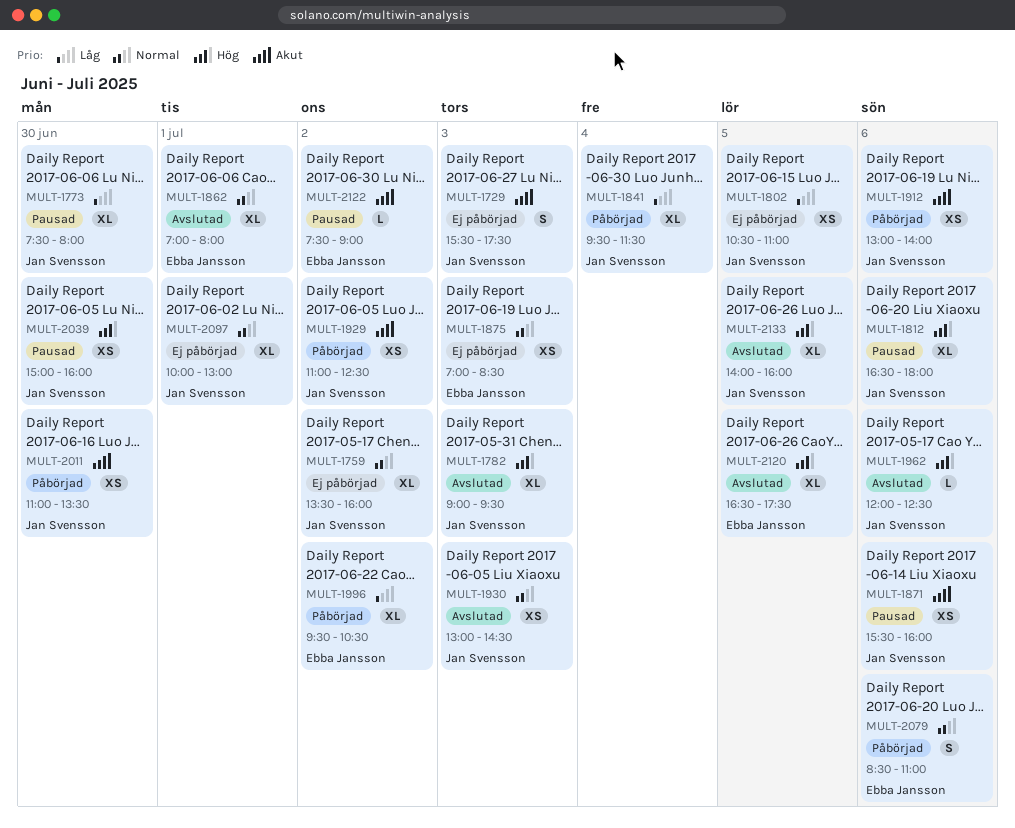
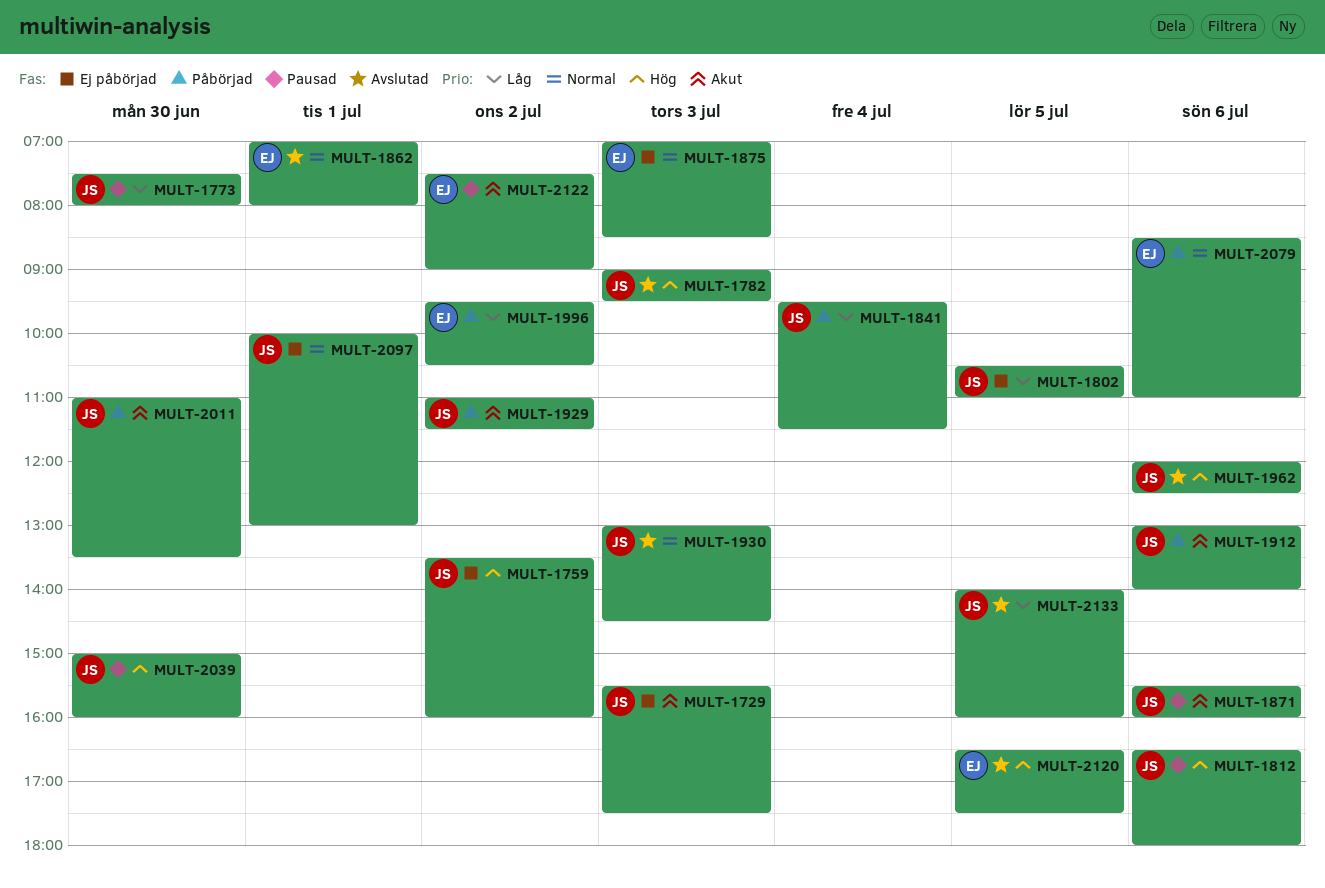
MULT-1759, priority: Normal -> Hög
MULT-1929, ends: 12:30 -> 11:30
MULT-2133, priority: Hög -> Låg

